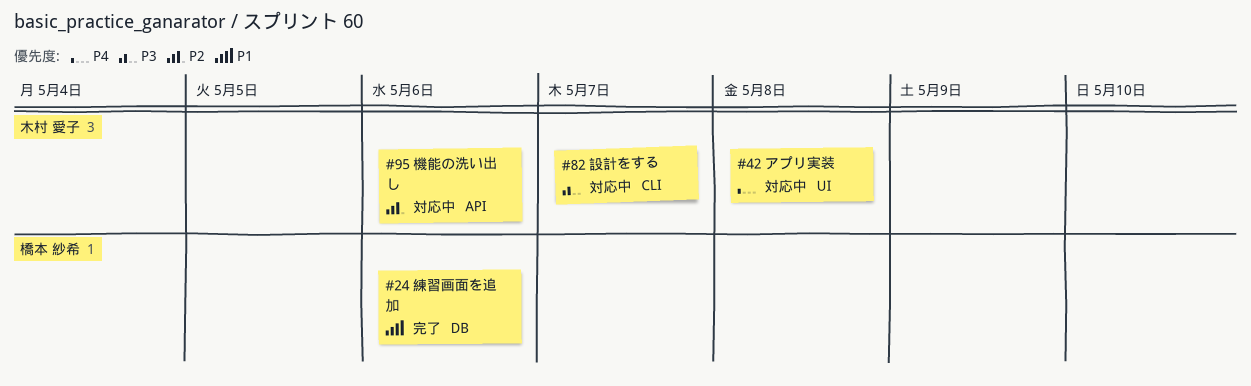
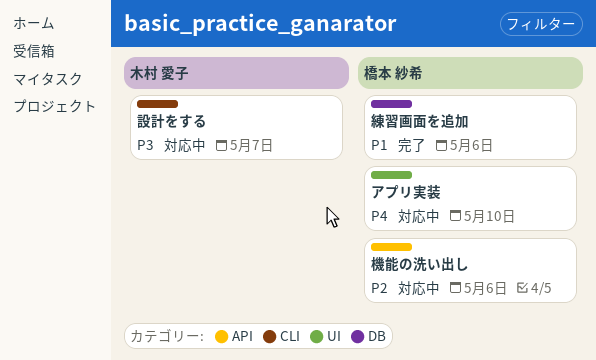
アプリ実装, owner: 木村 愛子 -> 橋本 紗希
アプリ実装, due: May 8 -> May 10
機能の洗い出し, owner: 木村 愛子 -> 橋本 紗希

